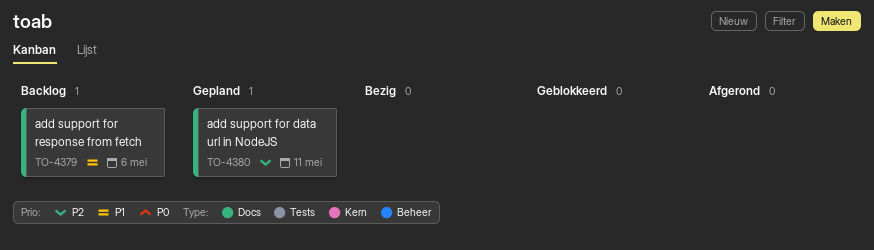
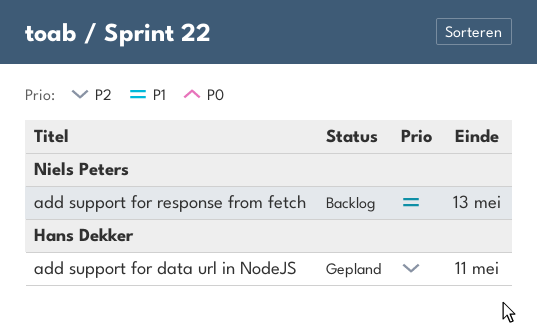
add support for response from fetch, due: May 6 -> May 13

